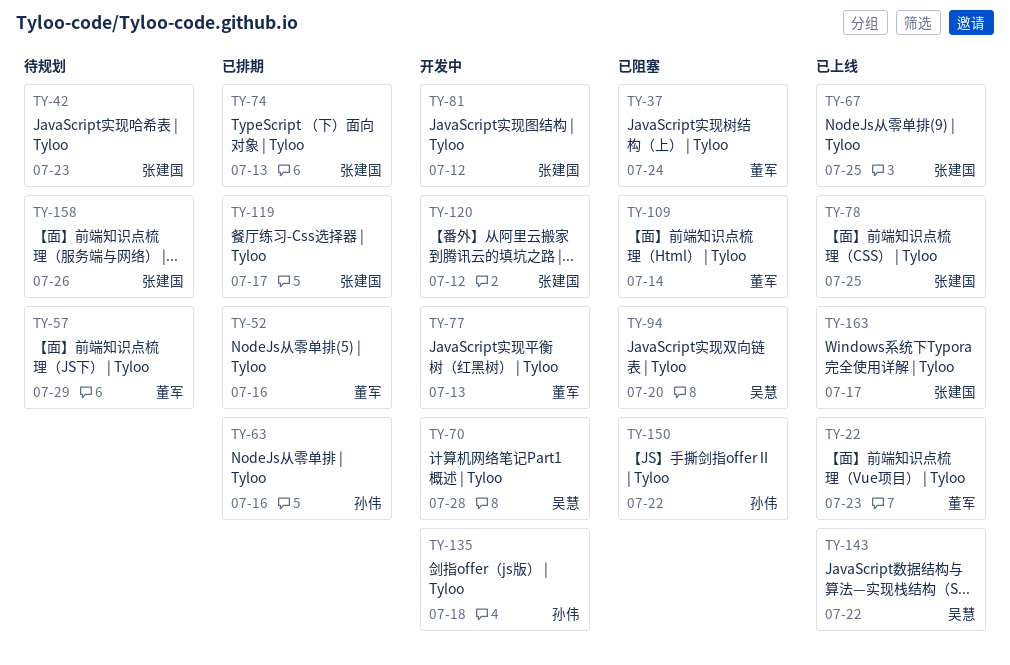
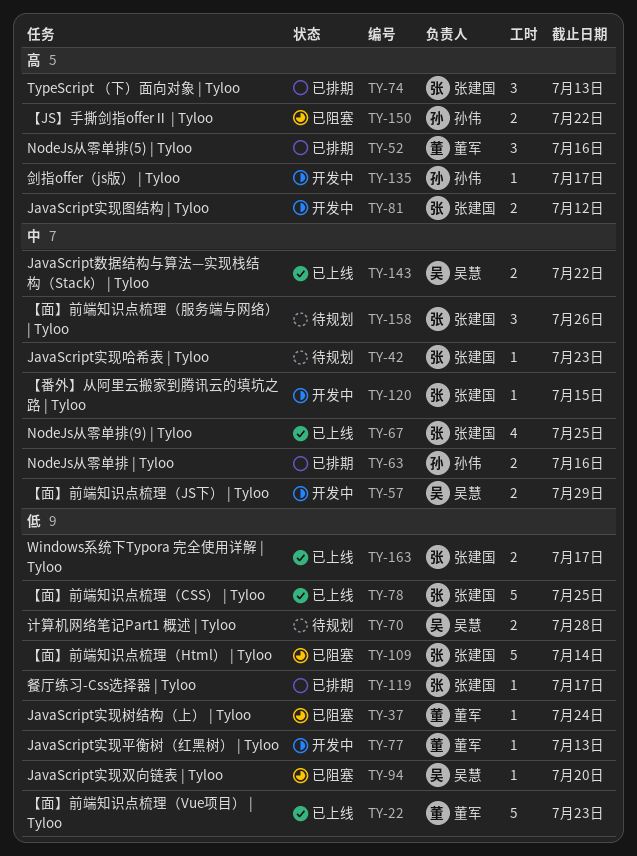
TY-57, status: 待规划 -> 开发中
TY-57, owner: 董军 -> 吴慧
TY-70, status: 开发中 -> 待规划
TY-109, owner: 董军 -> 张建国
TY-120, due: Jul 12 -> Jul 15
TY-135, due: Jul 18 -> Jul 17

